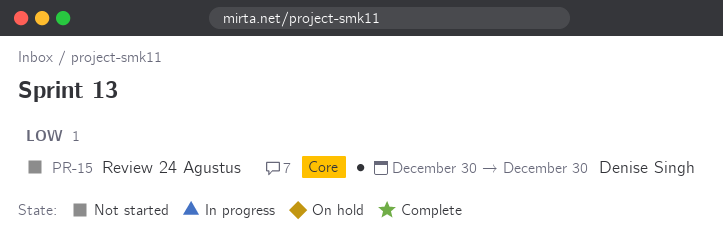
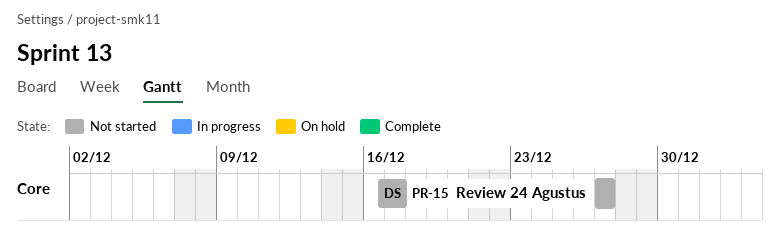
PR-15, start: Dec 30 -> Dec 27
PR-15, due: Dec 30 -> Dec 27

